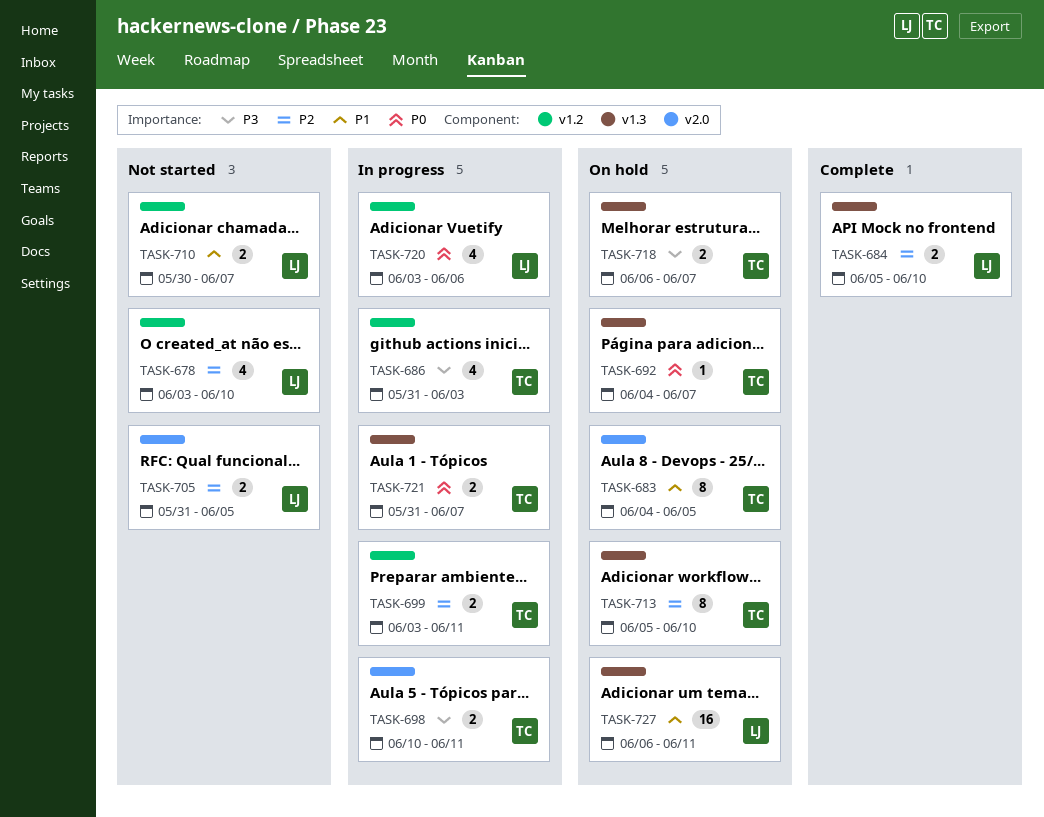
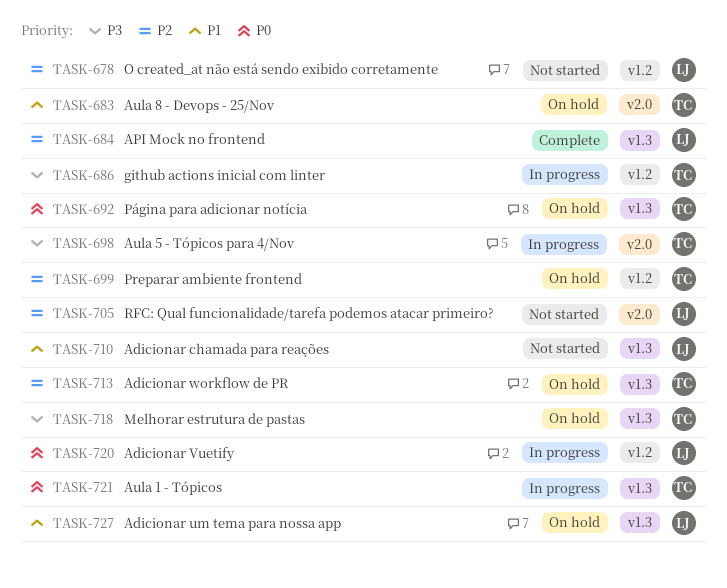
TASK-699, status: In progress -> On hold
TASK-710, label: v1.2 -> v1.3

